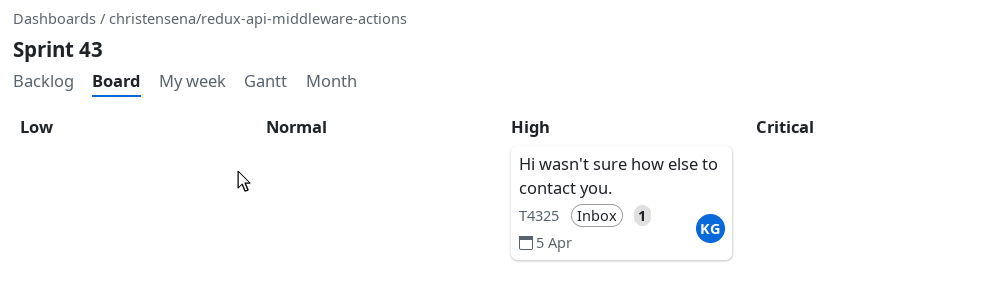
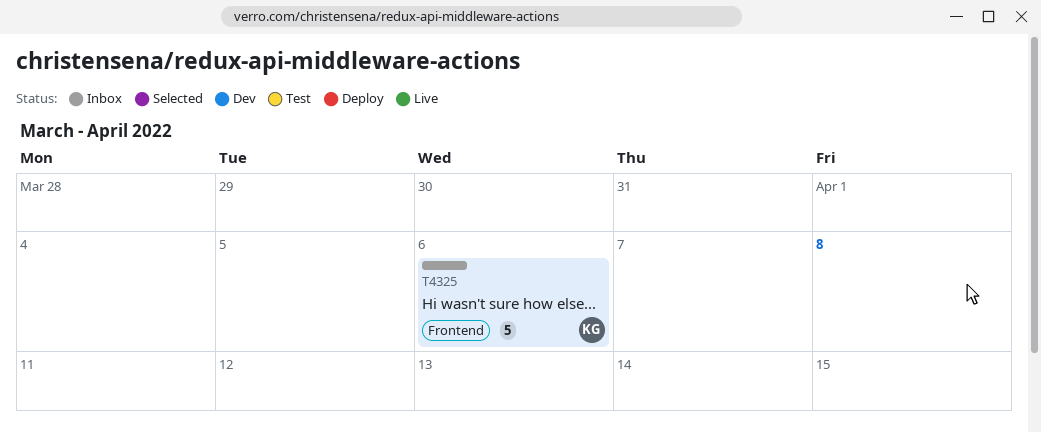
T4325, estimate: 1 -> 5
T4325, due: Apr 5 -> Apr 6

